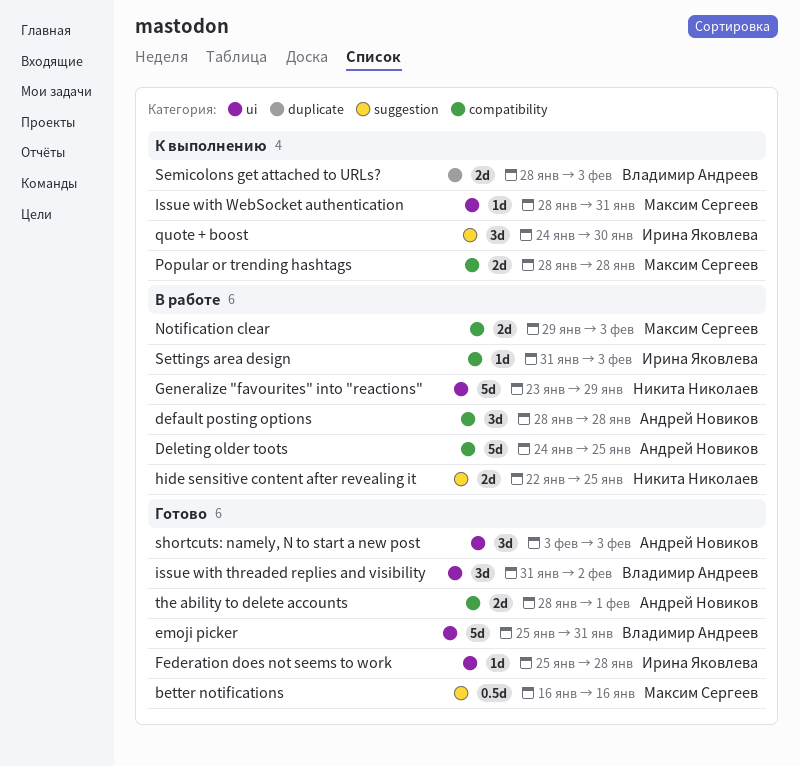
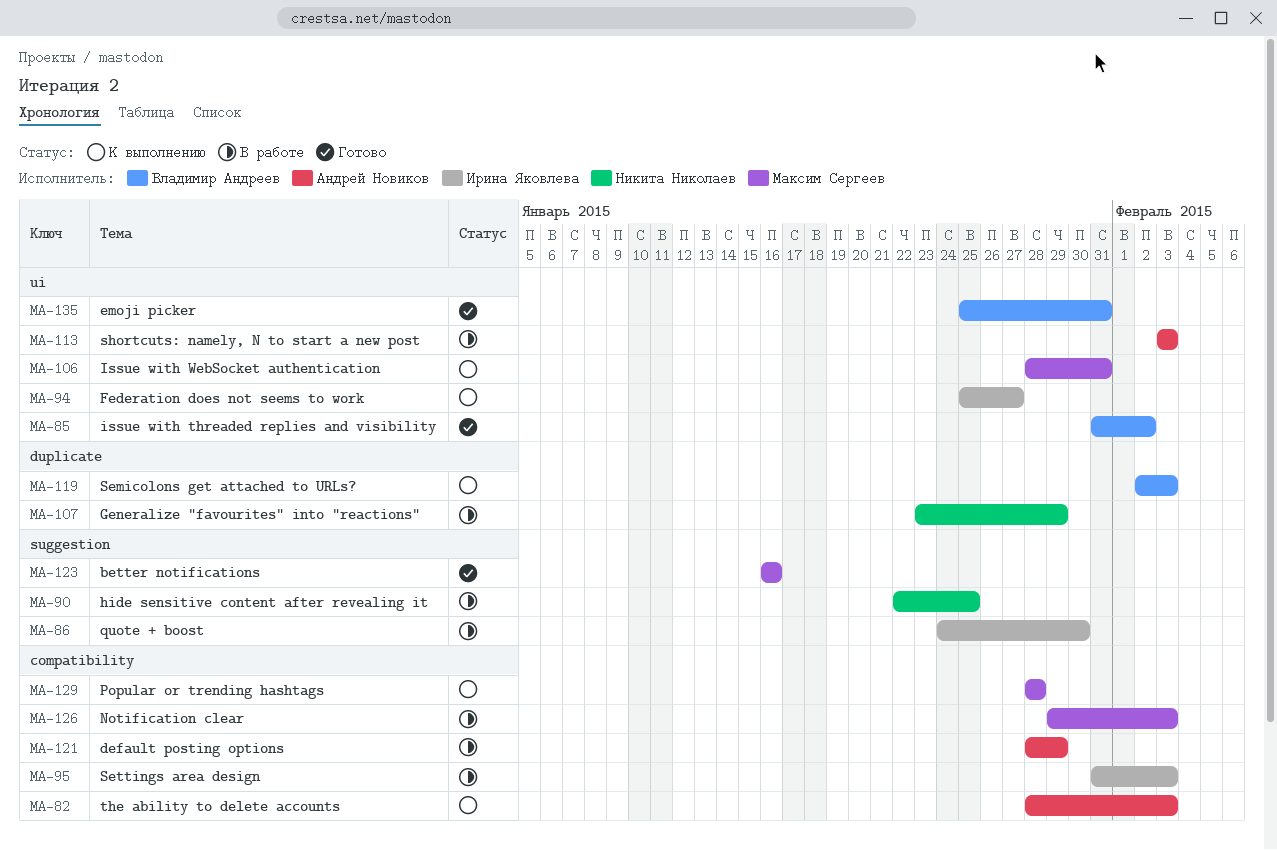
default posting options, due: Jan 28 -> Jan 29
Deleting older toots: present -> none
Federation does not seems to work, status: Готово -> К выполнению
Federation does not seems to work, due: Jan 28 -> Jan 27
Generalize "favourites" into "reactions", label: ui -> duplicate
quote + boost, status: К выполнению -> В работе
Semicolons get attached to URLs?, start: Jan 28 -> Feb 2
shortcuts: namely, N to start a new post, status: Готово -> В работе
the ability to delete accounts, status: Готово -> К выполнению
the ability to delete accounts, due: Feb 1 -> Feb 3

